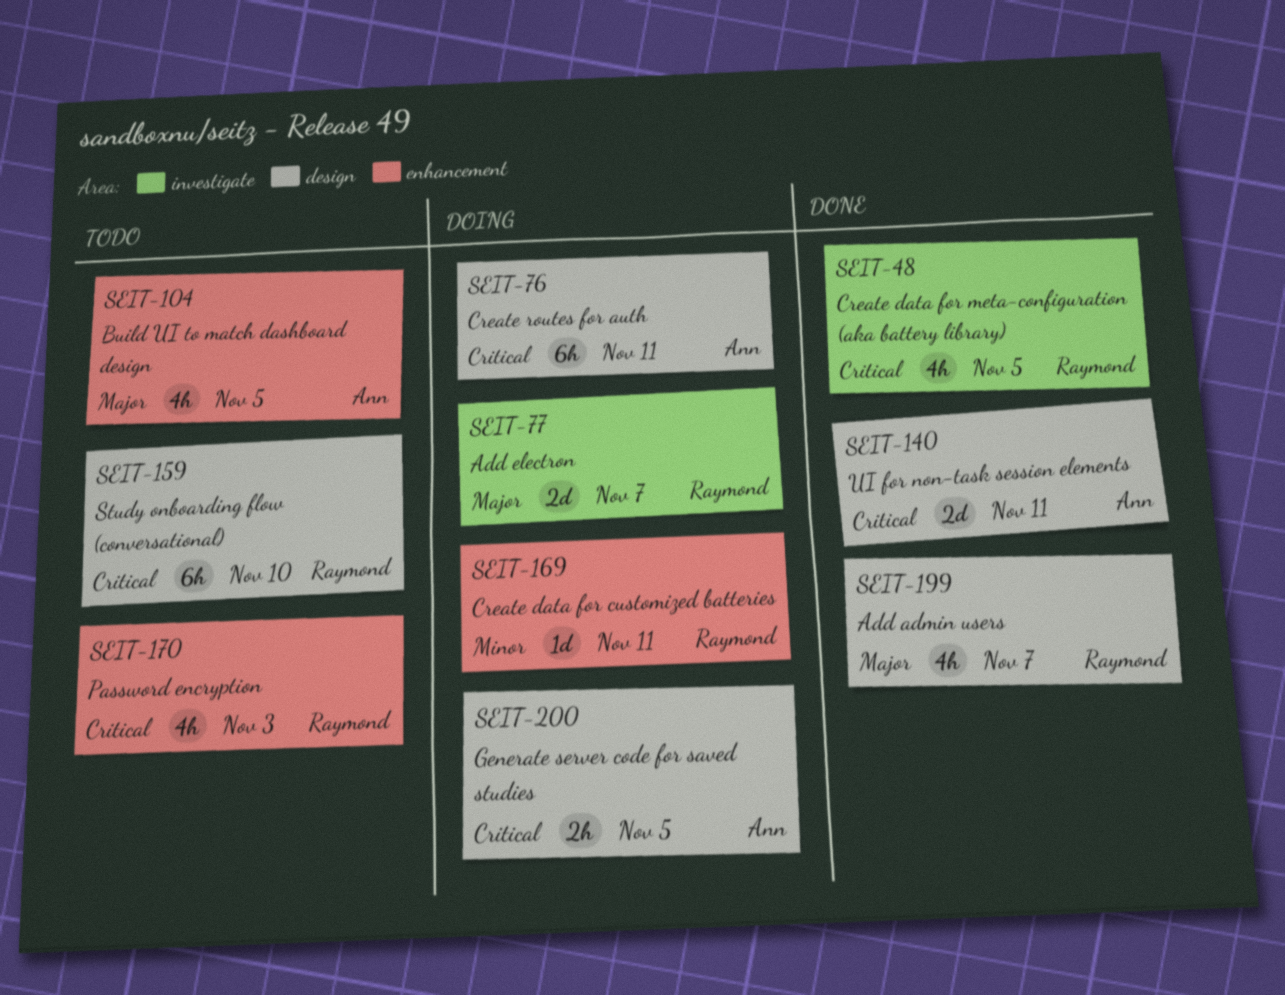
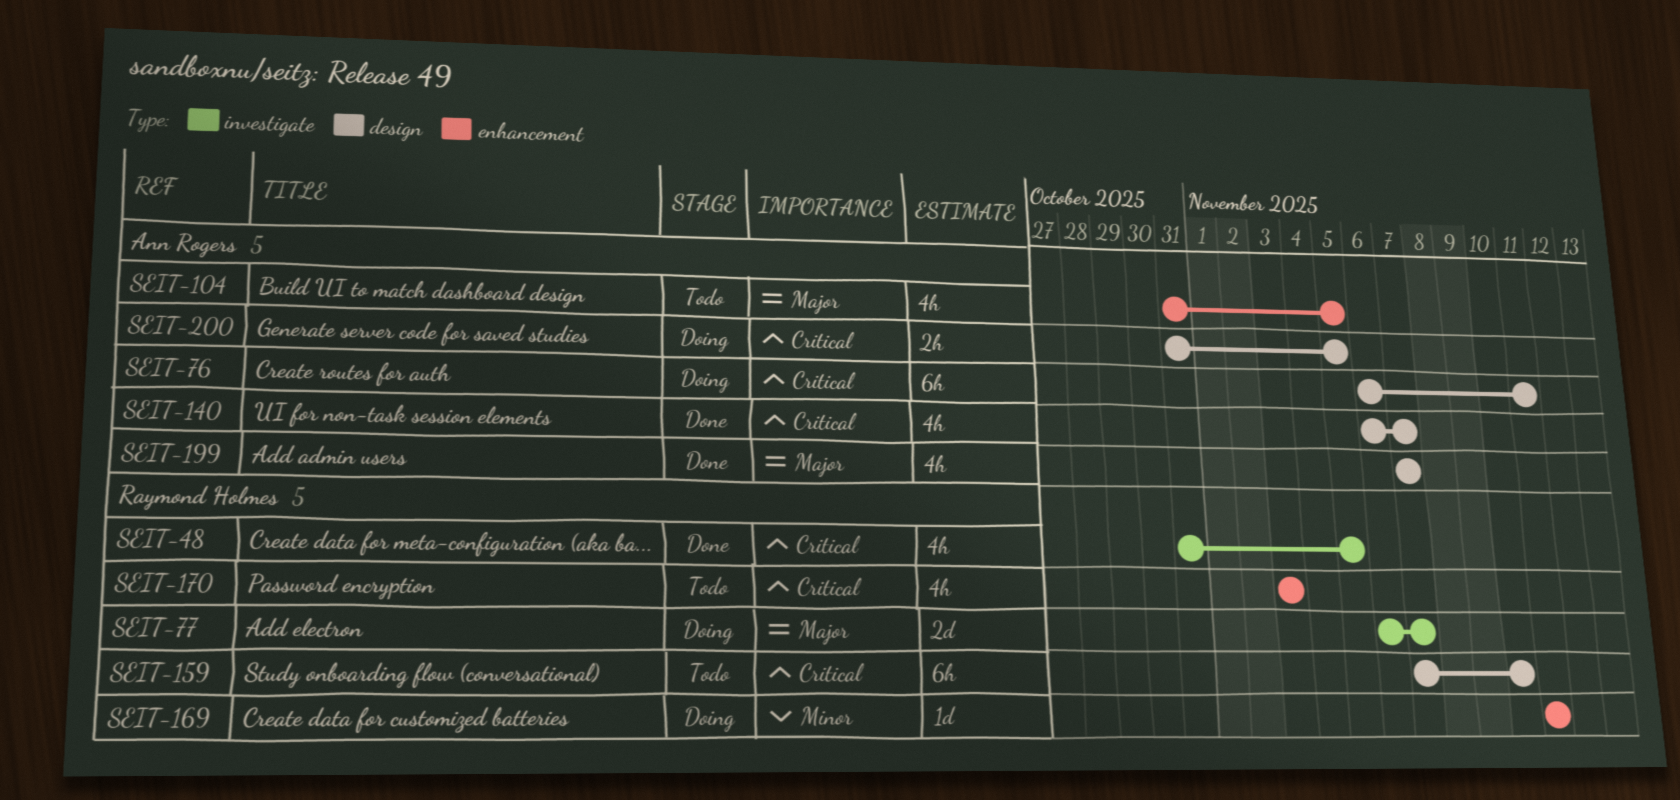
SEIT-140, estimate: 2d -> 4h
SEIT-140, due: Nov 11 -> Nov 7
SEIT-199, owner: Raymond Holmes -> Ann Rogers

